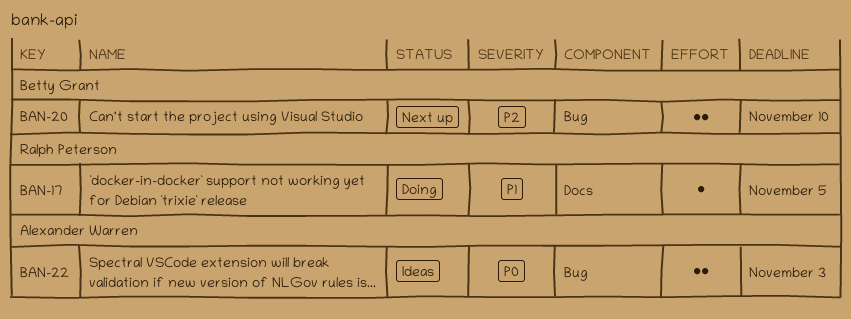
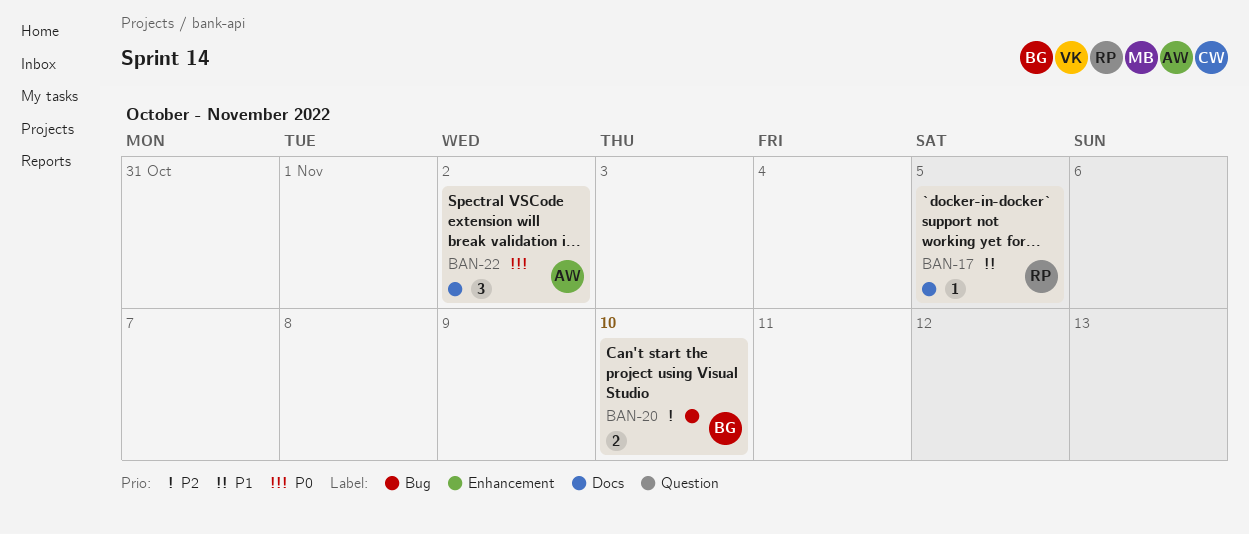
BAN-22, label: Bug -> Docs
BAN-22, estimate: 2 -> 3
BAN-22, due: Nov 3 -> Nov 2

